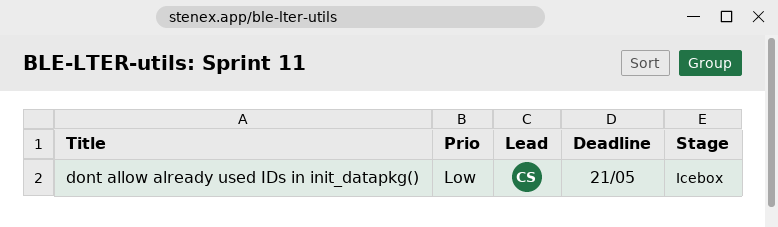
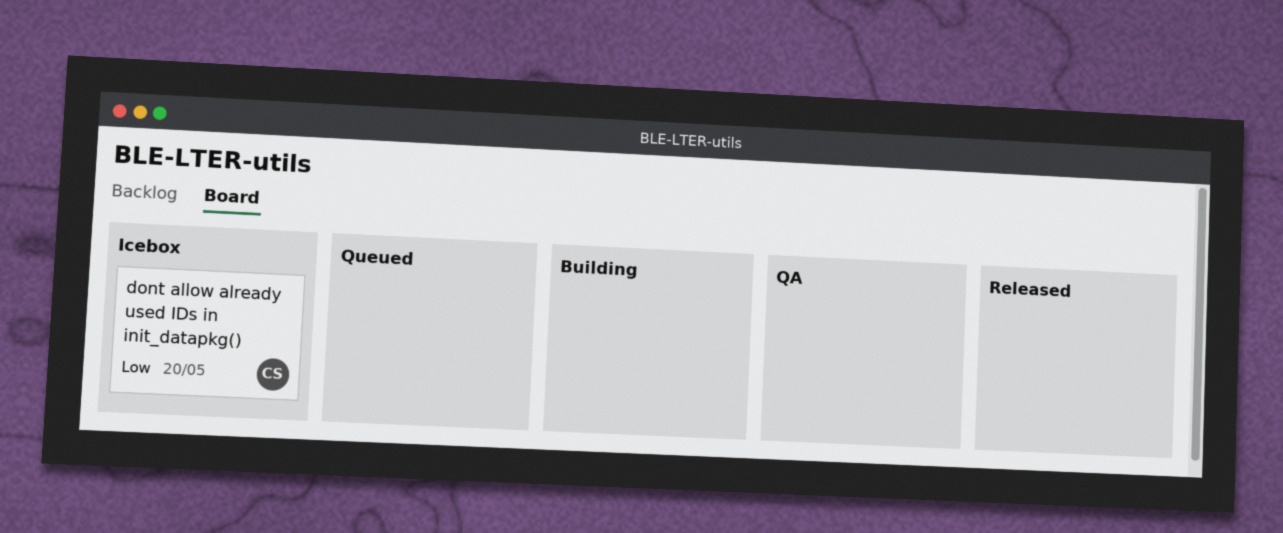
dont allow already used IDs in init_datapkg(), due: May 21 -> May 20

